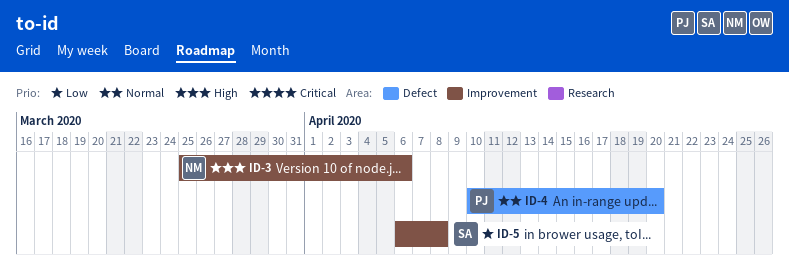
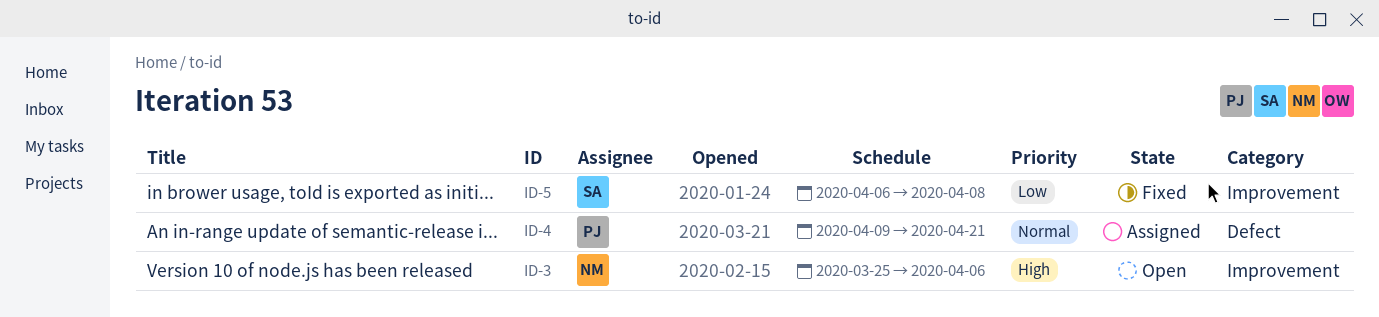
ID-4, start: Apr 10 -> Apr 9
ID-4, due: Apr 20 -> Apr 21

